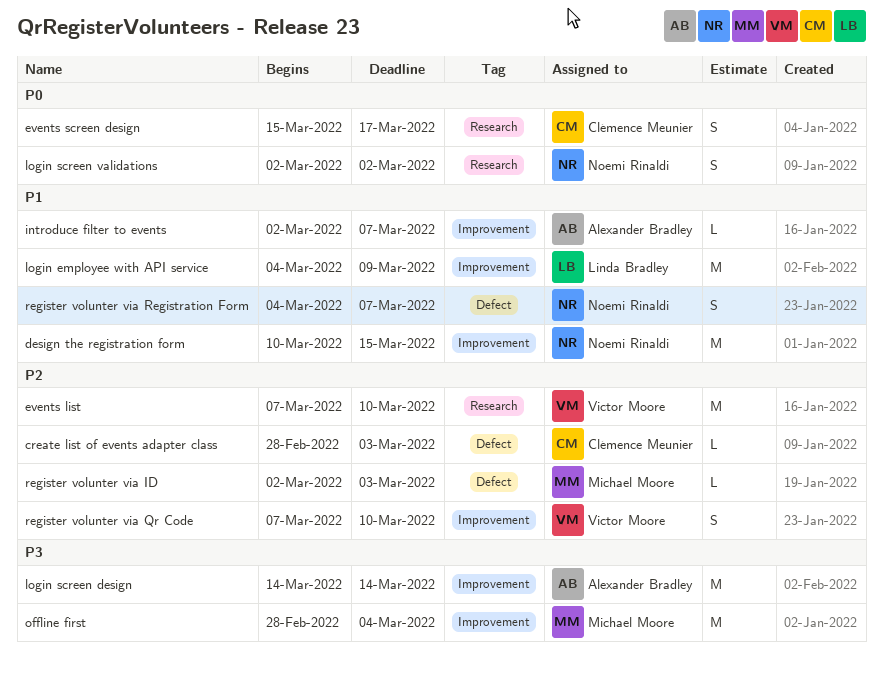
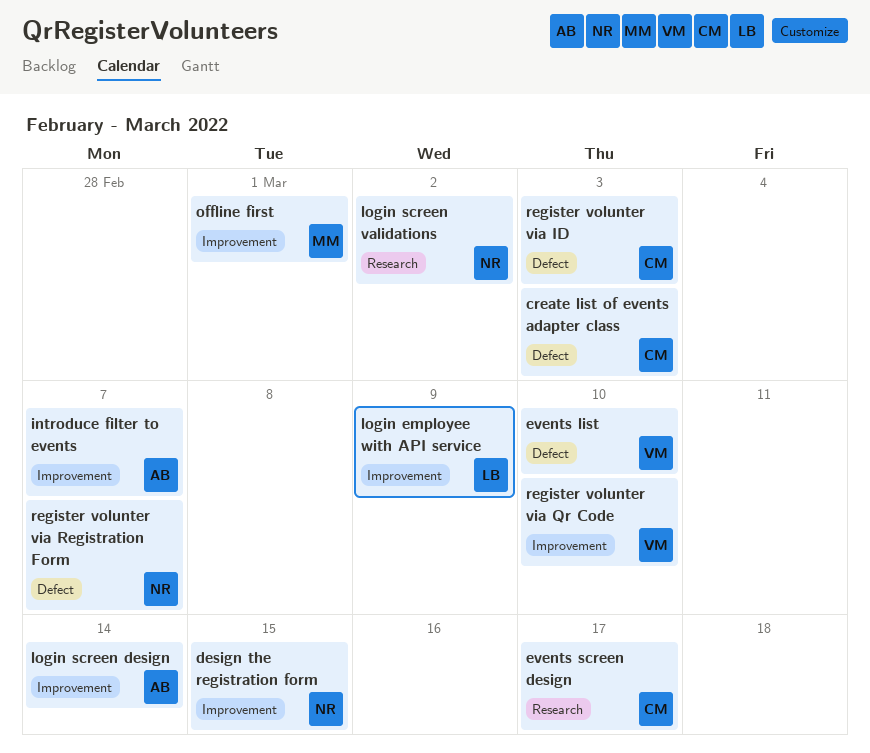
events list, label: Research -> Defect
offline first, due: Mar 4 -> Mar 1
register volunter via ID, owner: Michael Moore -> Clémence Meunier

